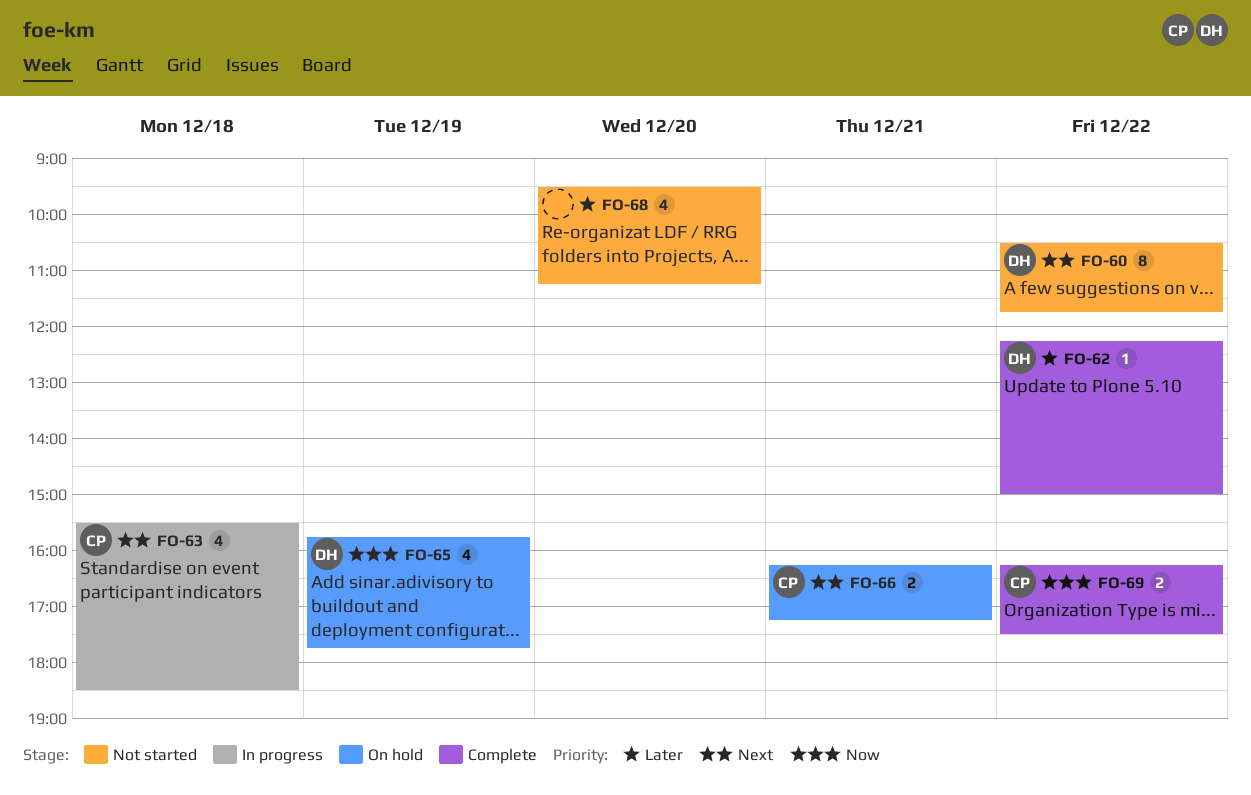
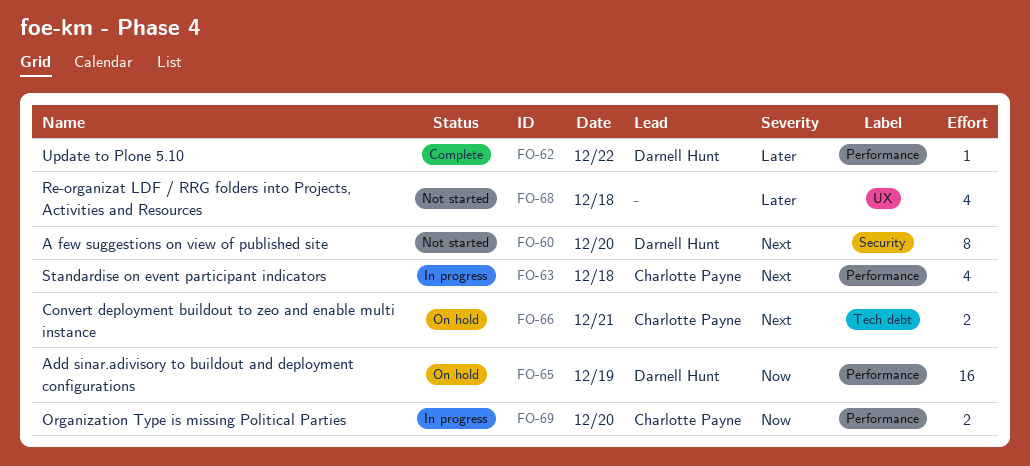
FO-60, day: Dec 22 -> Dec 20
FO-65, estimate: 4 -> 16
FO-68, day: Dec 20 -> Dec 18
FO-69, status: Complete -> In progress
FO-69, day: Dec 22 -> Dec 20

